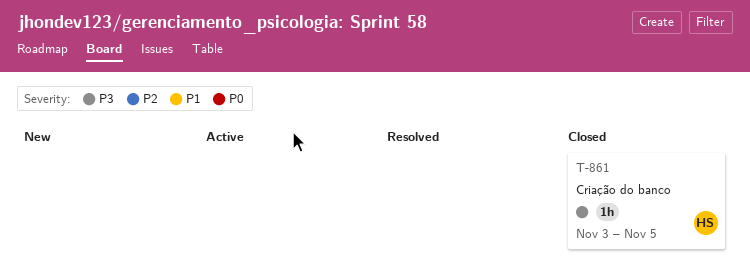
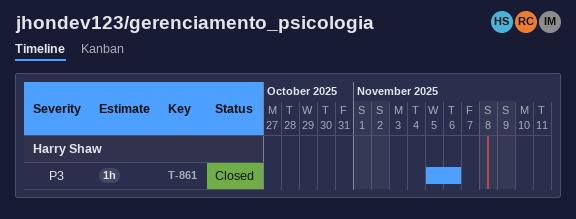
T-861, start: Nov 3 -> Nov 5
T-861, due: Nov 5 -> Nov 6

